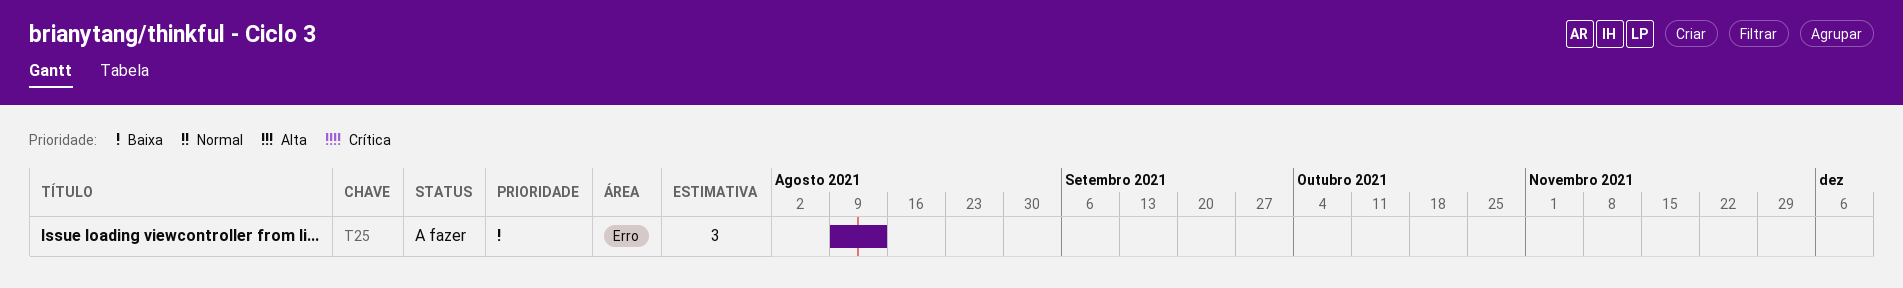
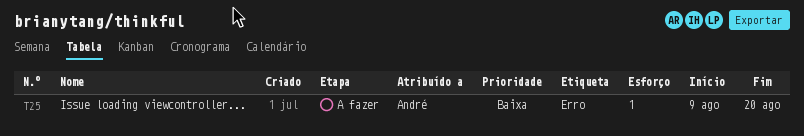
T25, estimate: 3 -> 1
T25, due: Aug 13 -> Aug 20

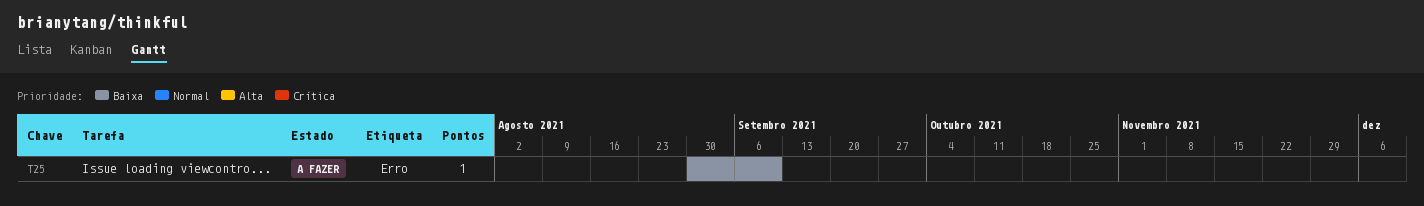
T25, start: Aug 9 -> Aug 30
T25, due: Aug 20 -> Sep 10

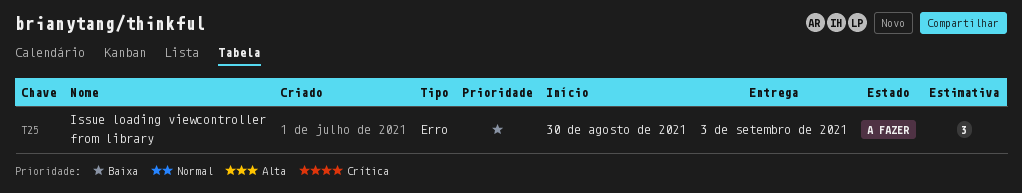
T25, estimate: 1 -> 3
T25, due: Sep 10 -> Sep 3

